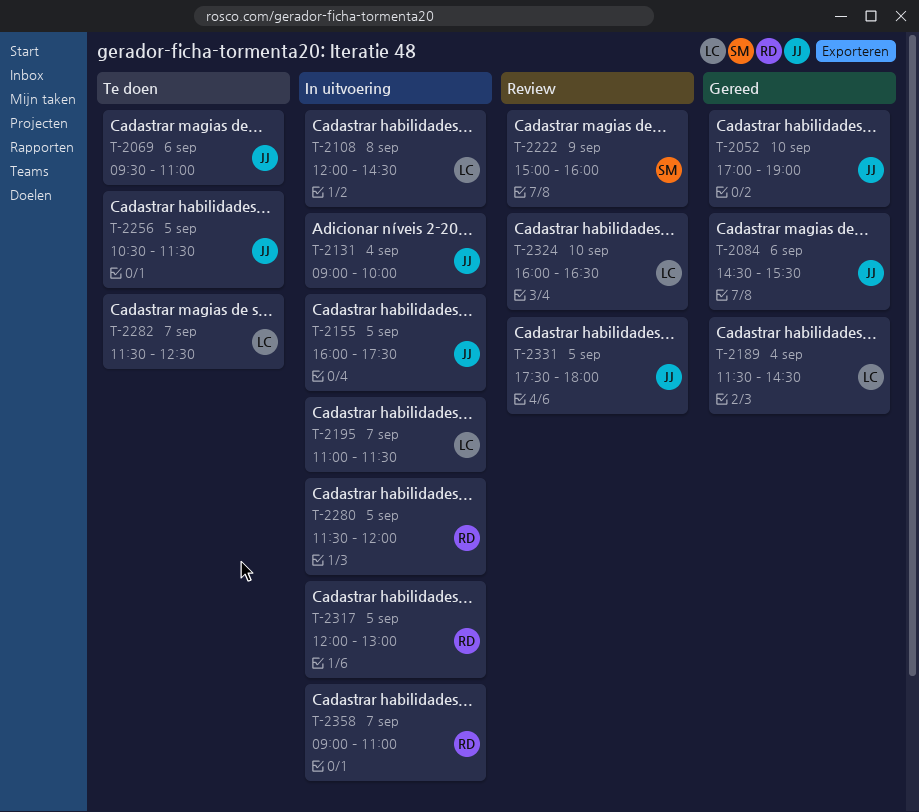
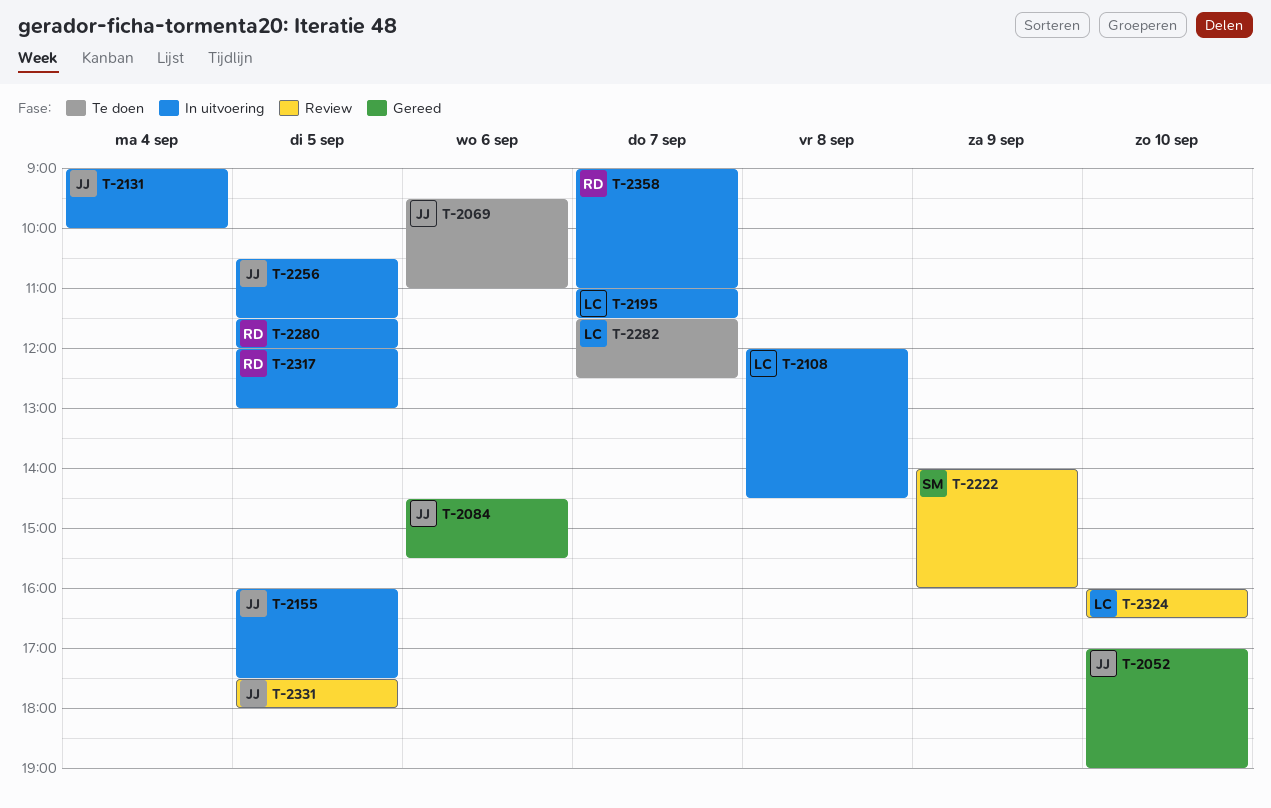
T-2189: present -> none
T-2222, begins: 15:00 -> 14:00
T-2256, status: Te doen -> In uitvoering

